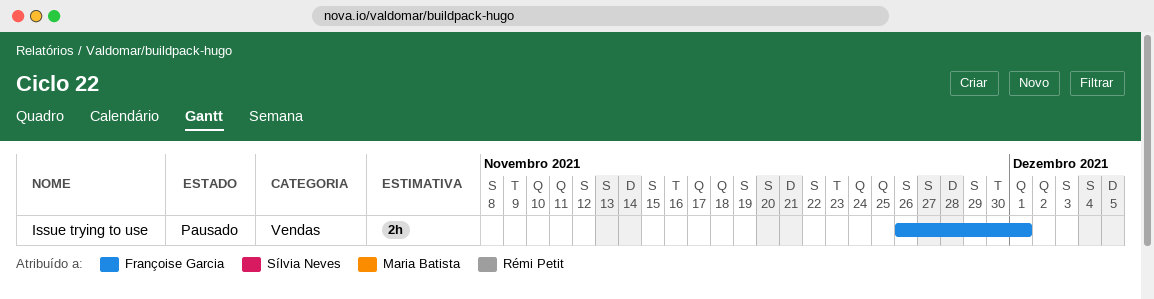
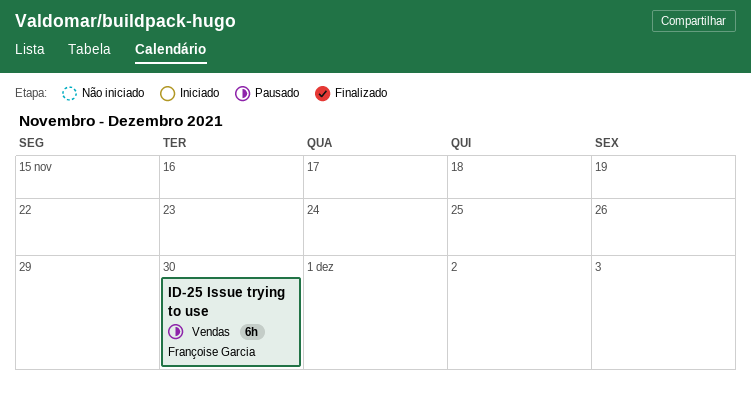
Issue trying to use, estimate: 2h -> 6h
Issue trying to use, due: Dec 1 -> Nov 30

